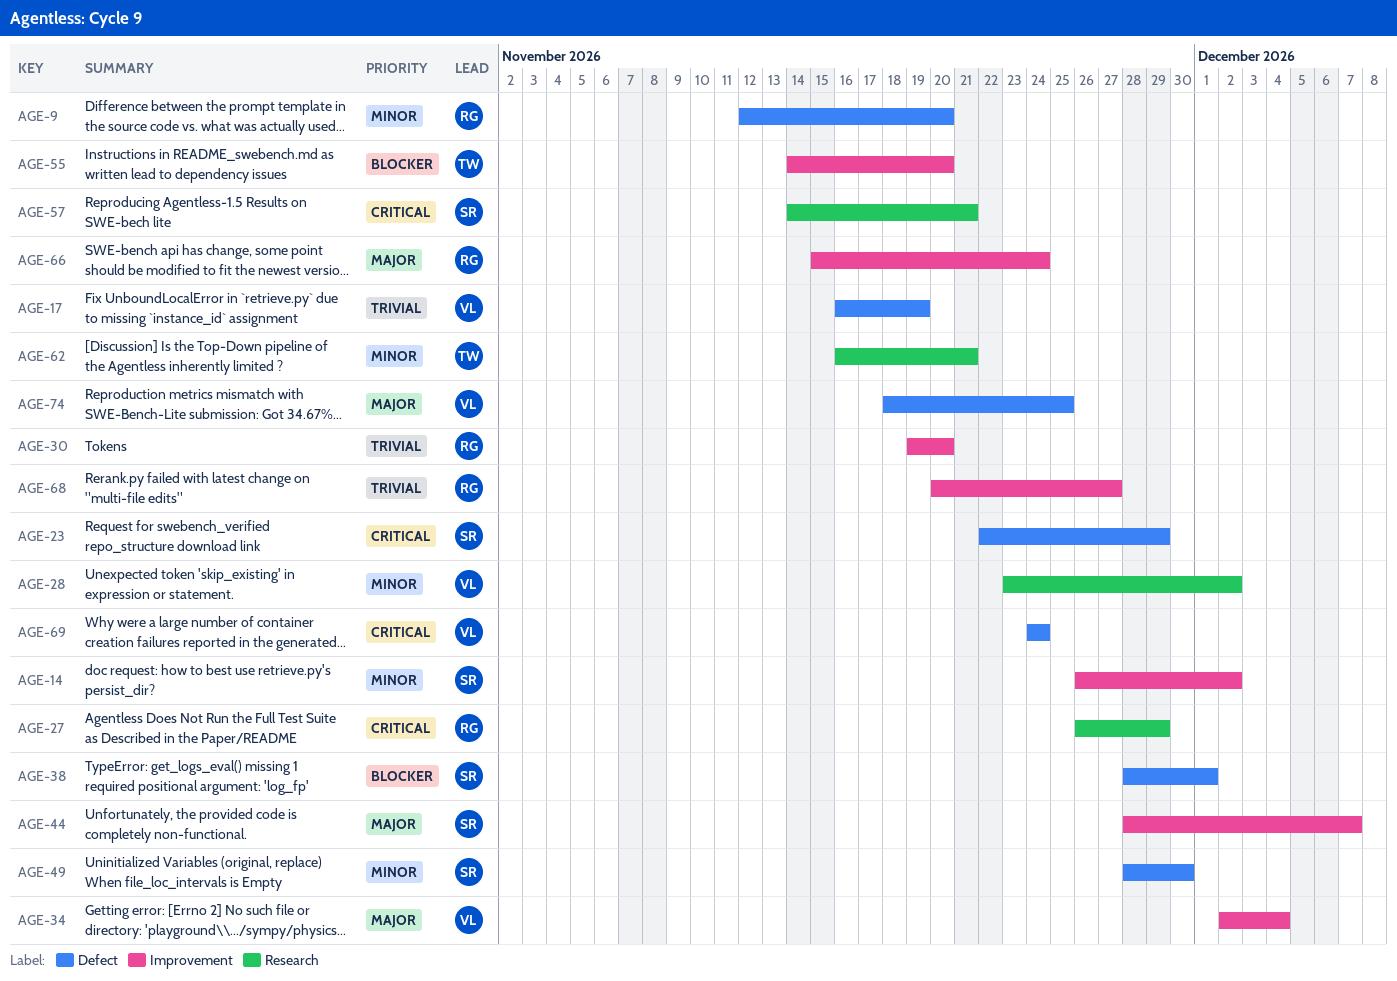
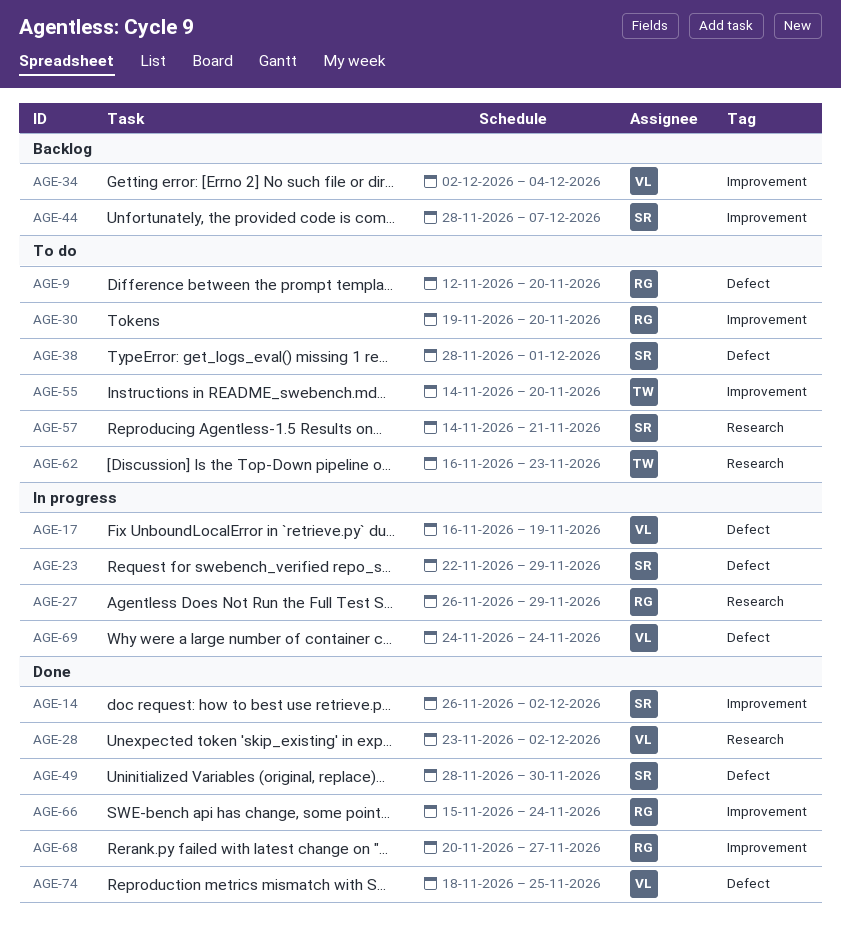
AGE-62, due: Nov 21 -> Nov 23

